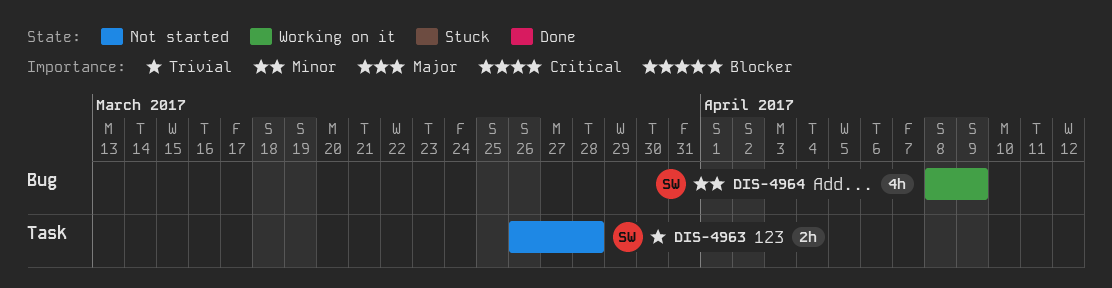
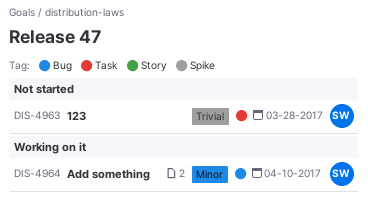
DIS-4964, due: Apr 9 -> Apr 10

